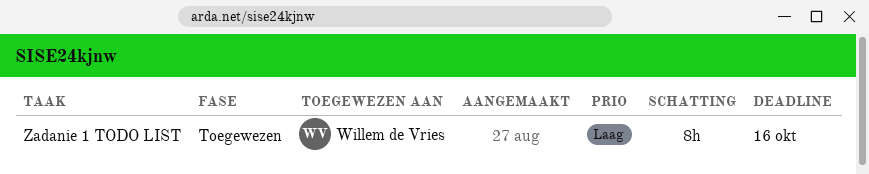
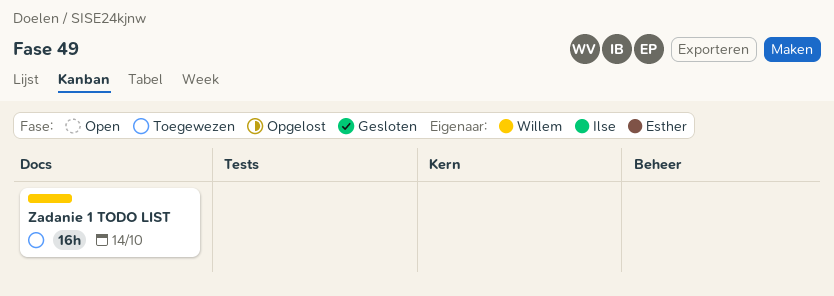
Zadanie 1 TODO LIST, estimate: 8h -> 16h
Zadanie 1 TODO LIST, due: Oct 16 -> Oct 14

